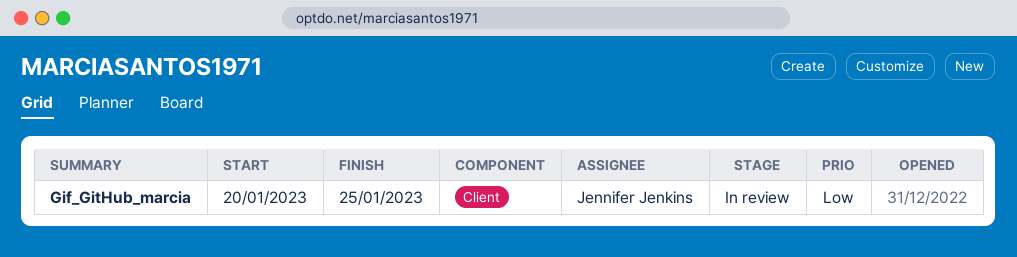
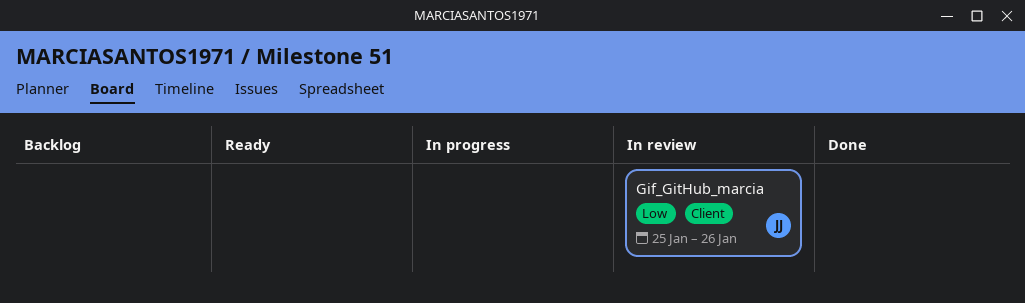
Gif_GitHub_marcia, start: Jan 20 -> Jan 25
Gif_GitHub_marcia, due: Jan 25 -> Jan 26

